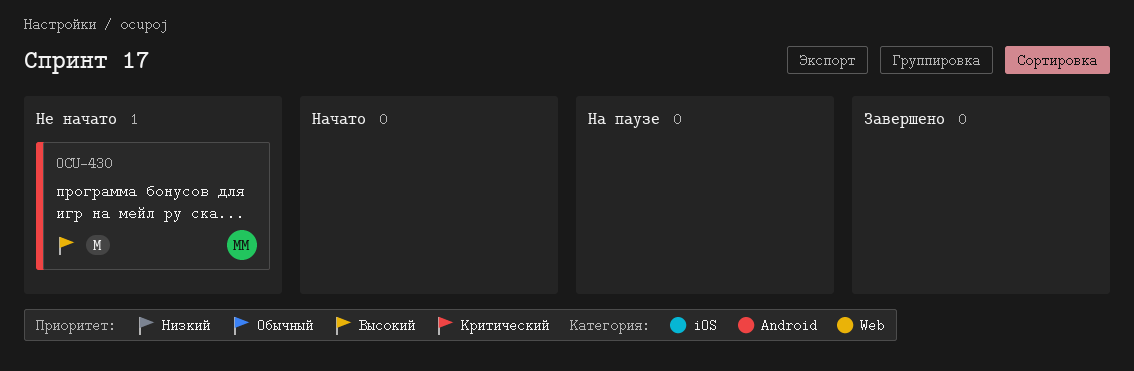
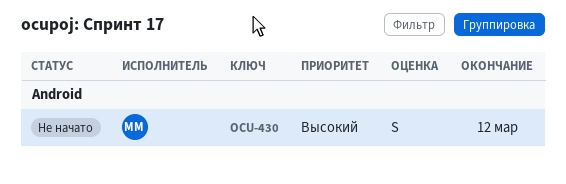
OCU-430, estimate: M -> S

